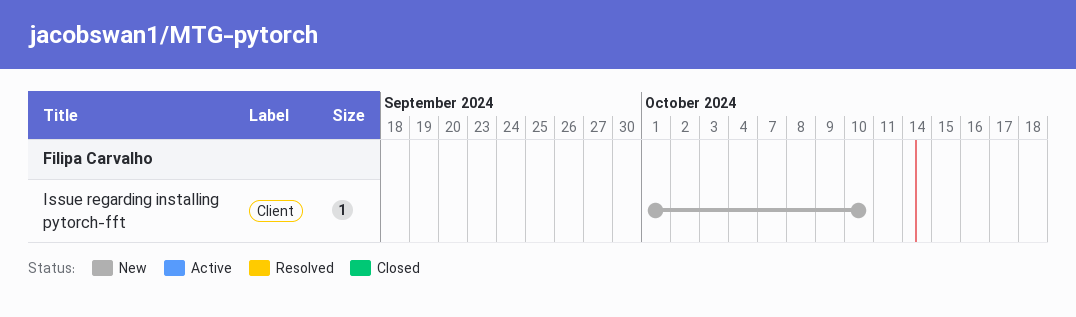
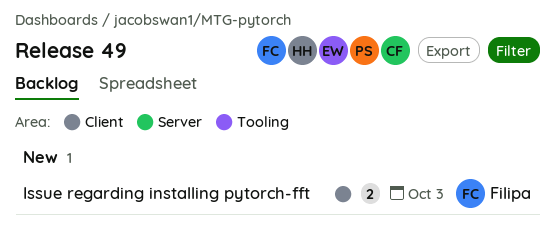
Issue regarding installing pytorch-fft, estimate: 1 -> 2
Issue regarding installing pytorch-fft, due: Oct 10 -> Oct 3

